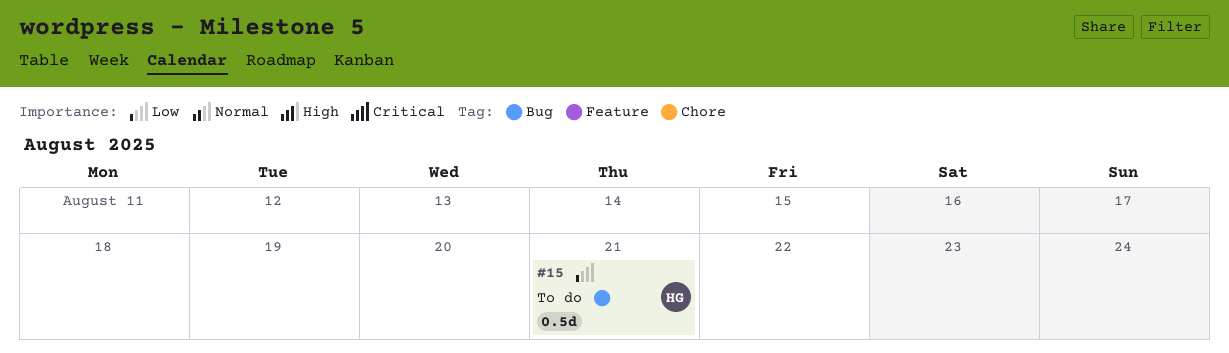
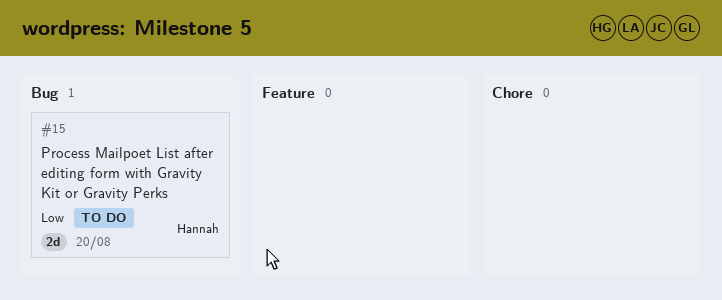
#15, estimate: 0.5d -> 2d
#15, due: Aug 21 -> Aug 20

